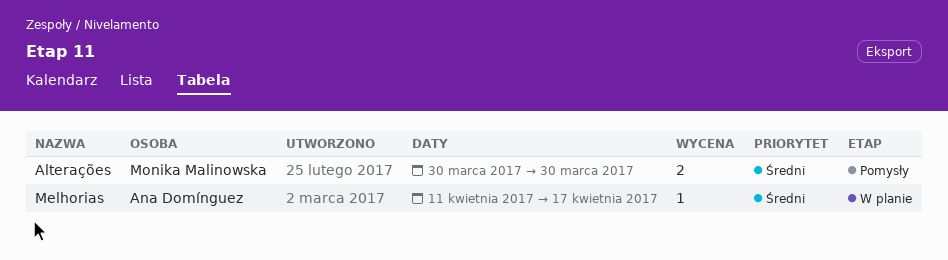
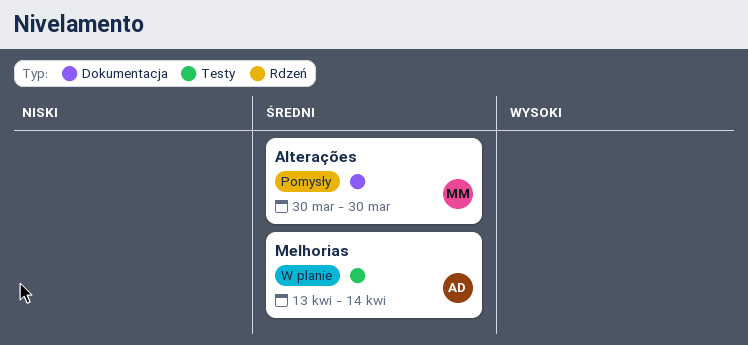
Melhorias, start: Apr 11 -> Apr 13
Melhorias, due: Apr 17 -> Apr 14

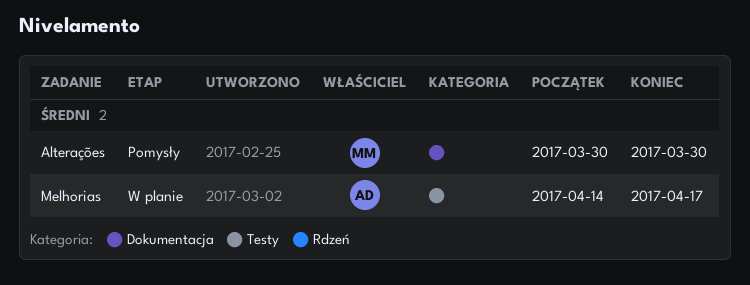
Melhorias, start: Apr 13 -> Apr 14
Melhorias, due: Apr 14 -> Apr 17

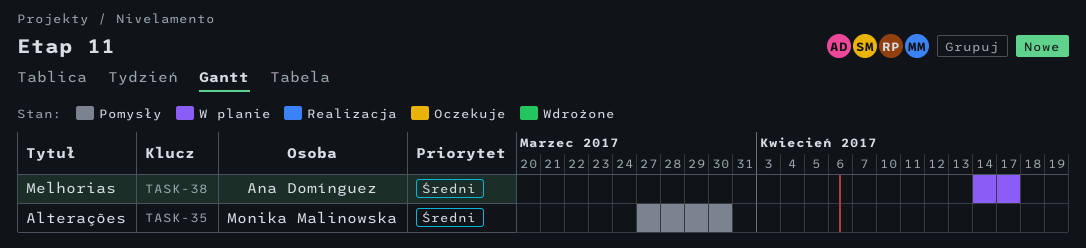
Alterações, start: Mar 30 -> Mar 27

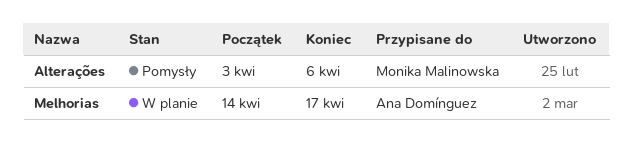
Alterações, start: Mar 27 -> Apr 3
Alterações, due: Mar 30 -> Apr 6

